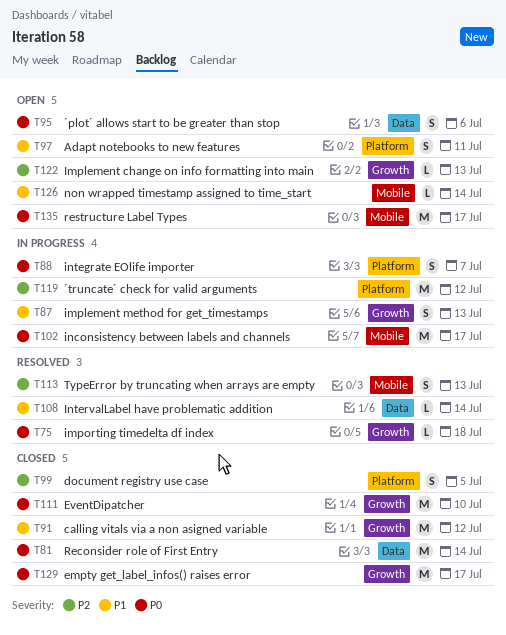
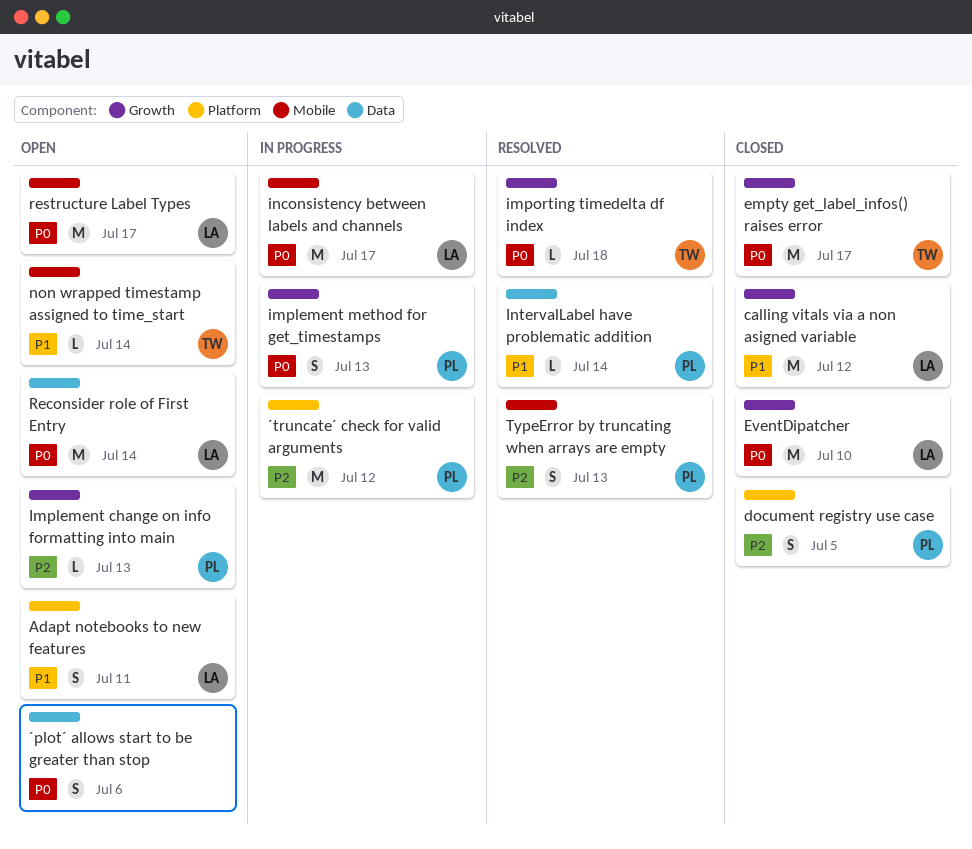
implement method for get_timestamps, priority: P1 -> P0
integrate EOlife importer: present -> none
Reconsider role of First Entry, status: Closed -> Open

